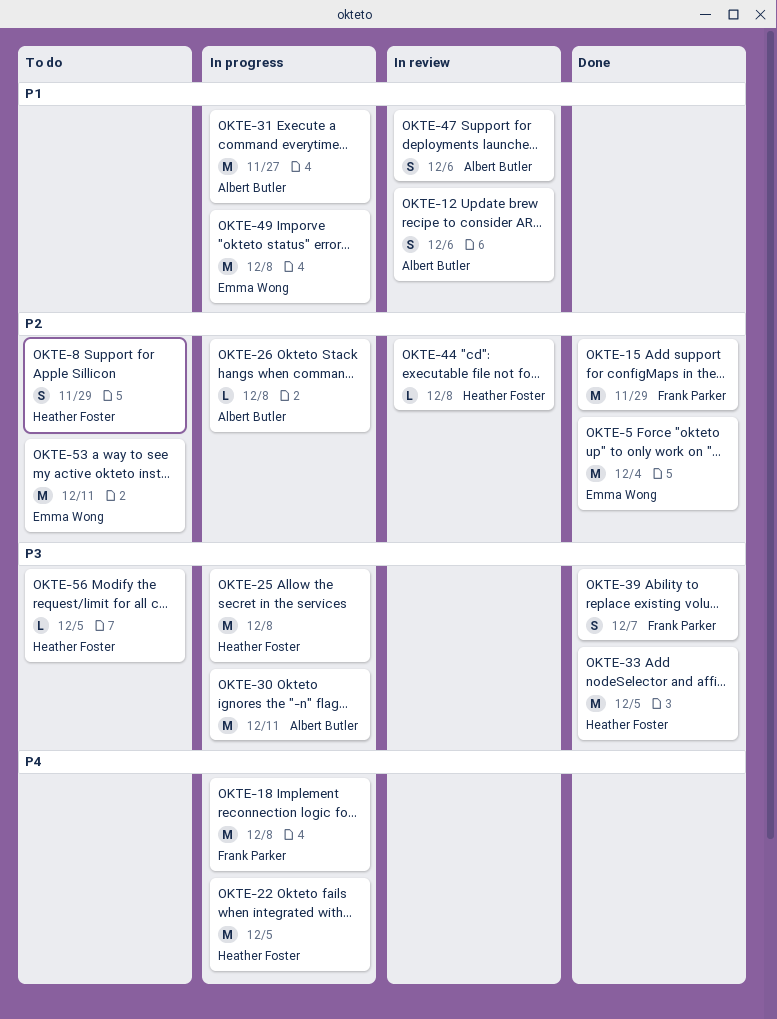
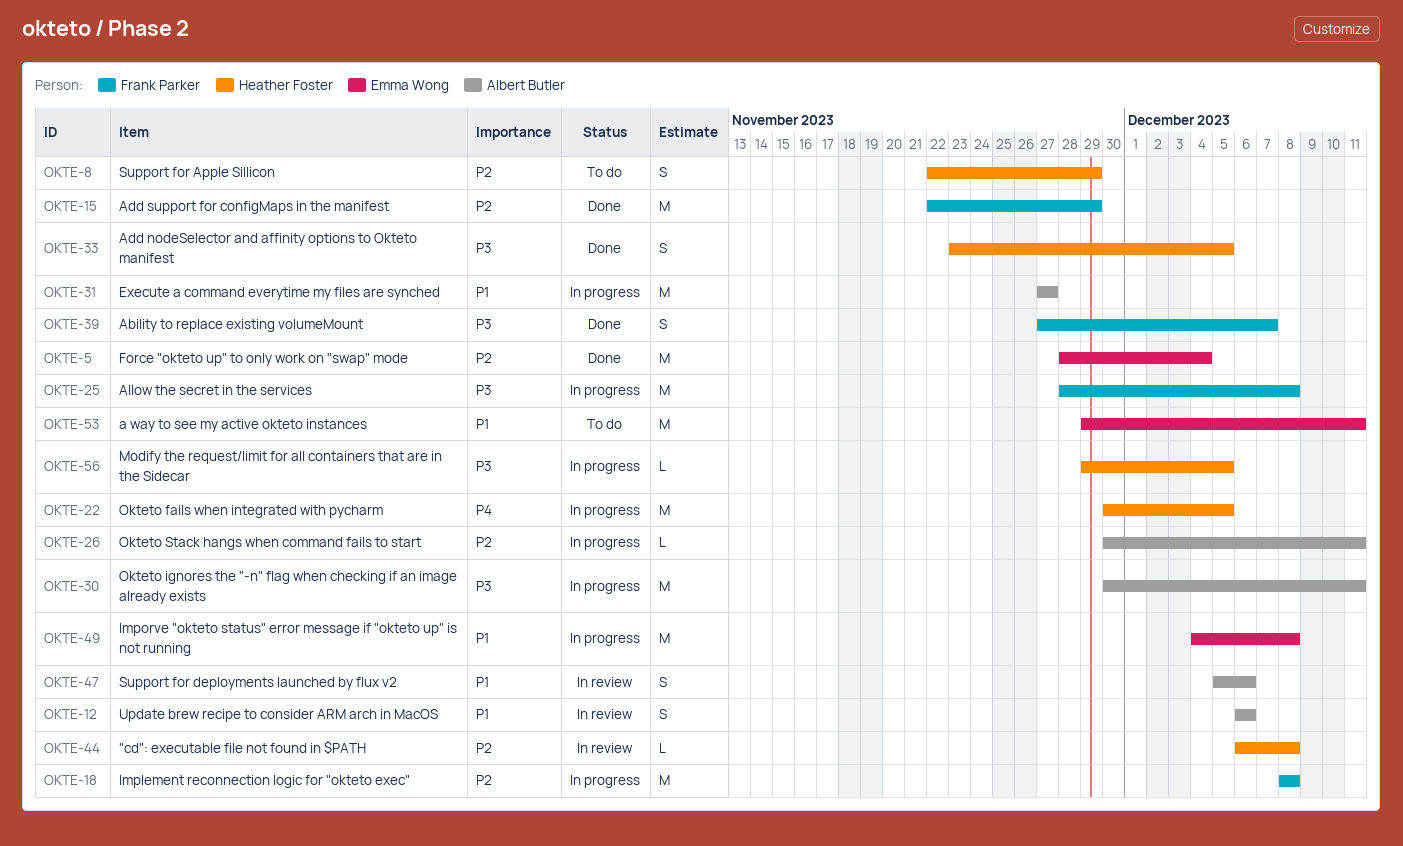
OKTE-18, priority: P4 -> P2
OKTE-25, owner: Heather Foster -> Frank Parker
OKTE-26, due: Dec 8 -> Dec 11
OKTE-33, estimate: M -> S
OKTE-53, priority: P2 -> P1
OKTE-56, status: To do -> In progress

